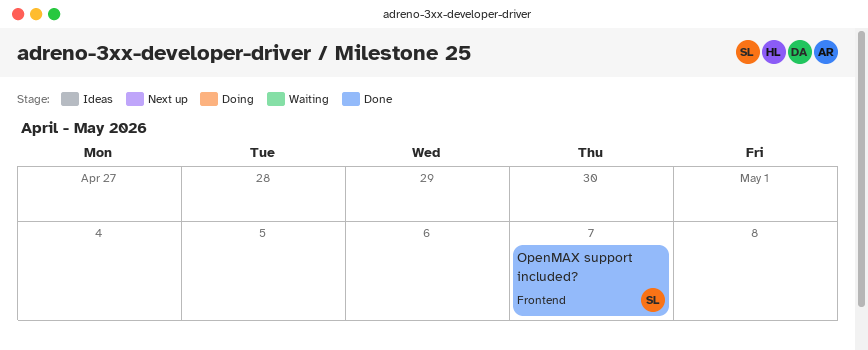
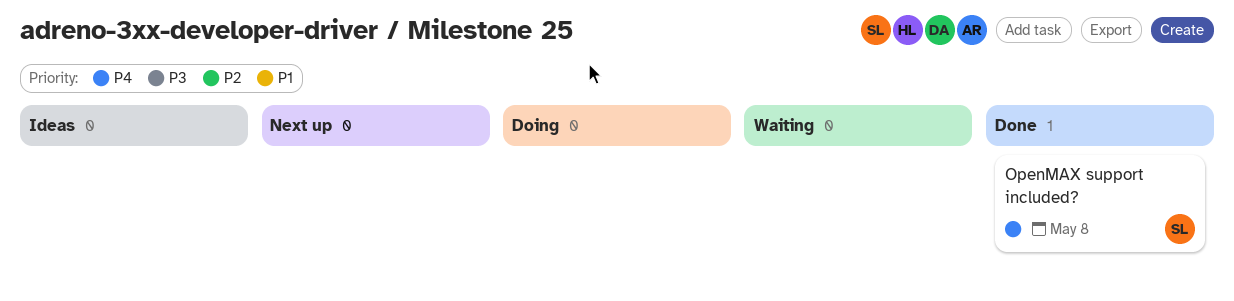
OpenMAX support included?, due: May 7 -> May 8

